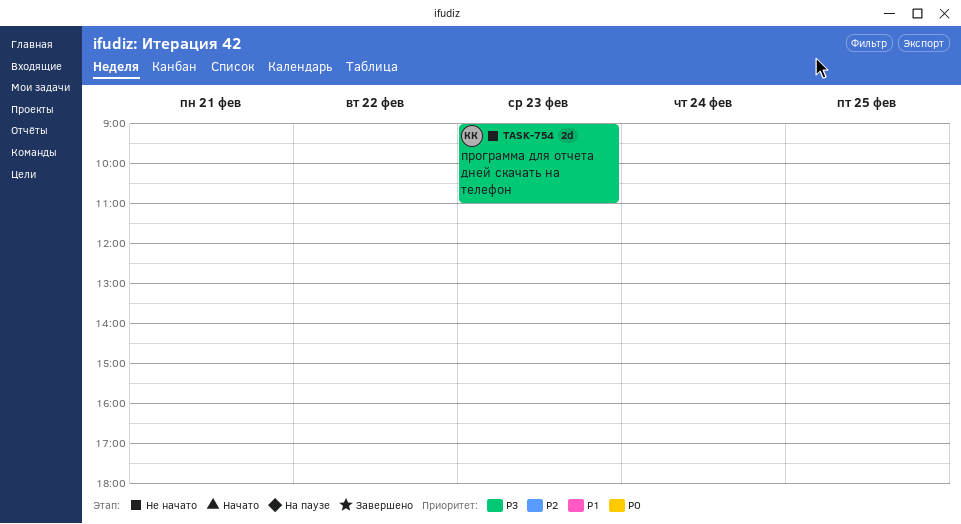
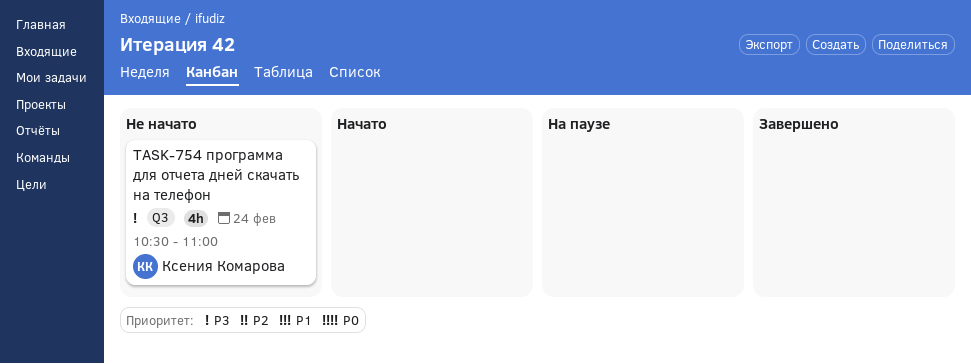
TASK-754, estimate: 2d -> 4h
TASK-754, day: Feb 23 -> Feb 24
TASK-754, begins: 09:00 -> 10:30

